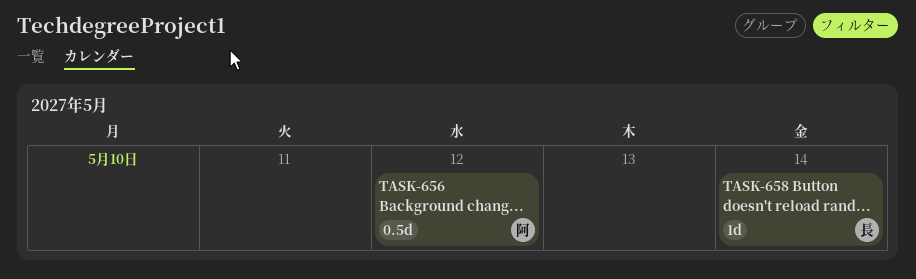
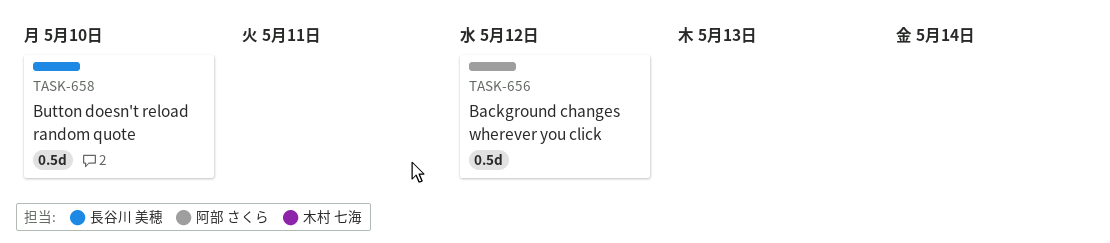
TASK-658, estimate: 1d -> 0.5d
TASK-658, due: May 14 -> May 10

